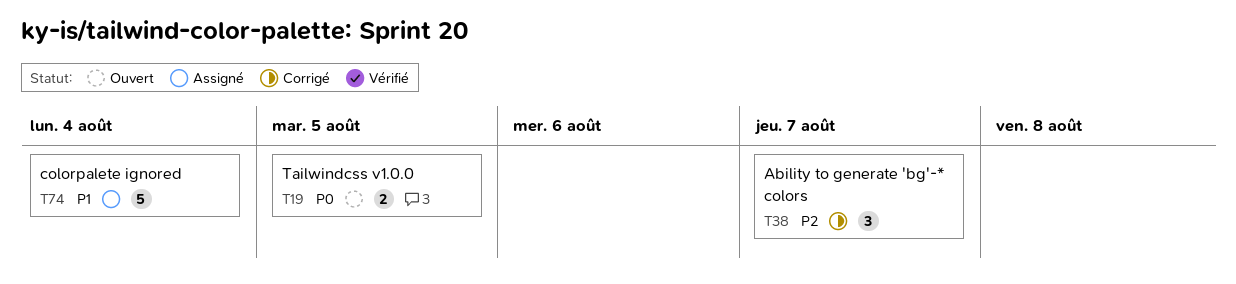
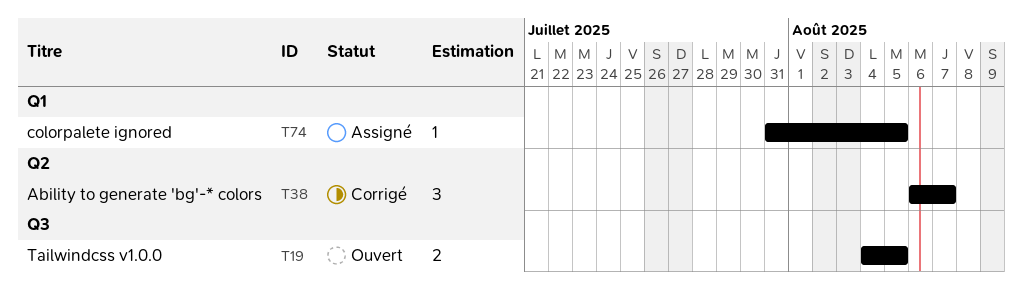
T74, estimate: 5 -> 1
T74, due: Aug 4 -> Aug 5

